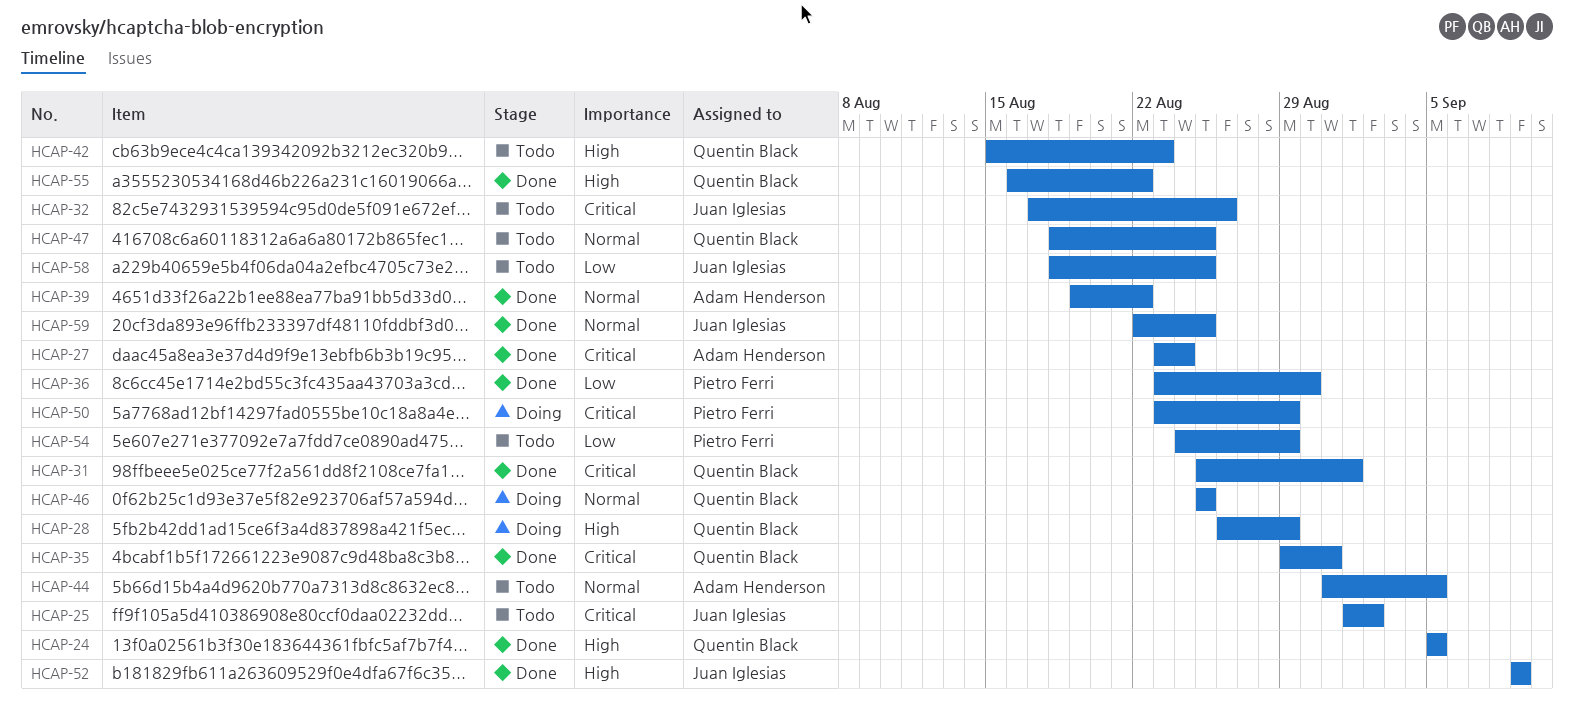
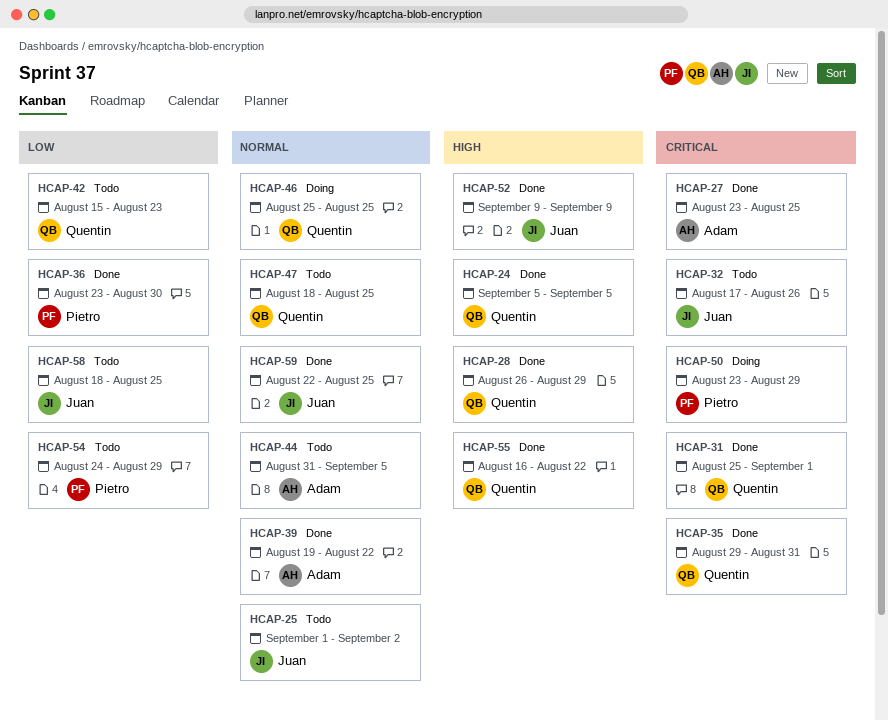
HCAP-25, priority: Critical -> Normal
HCAP-27, due: Aug 24 -> Aug 25
HCAP-28, status: Doing -> Done
HCAP-42, priority: High -> Low

